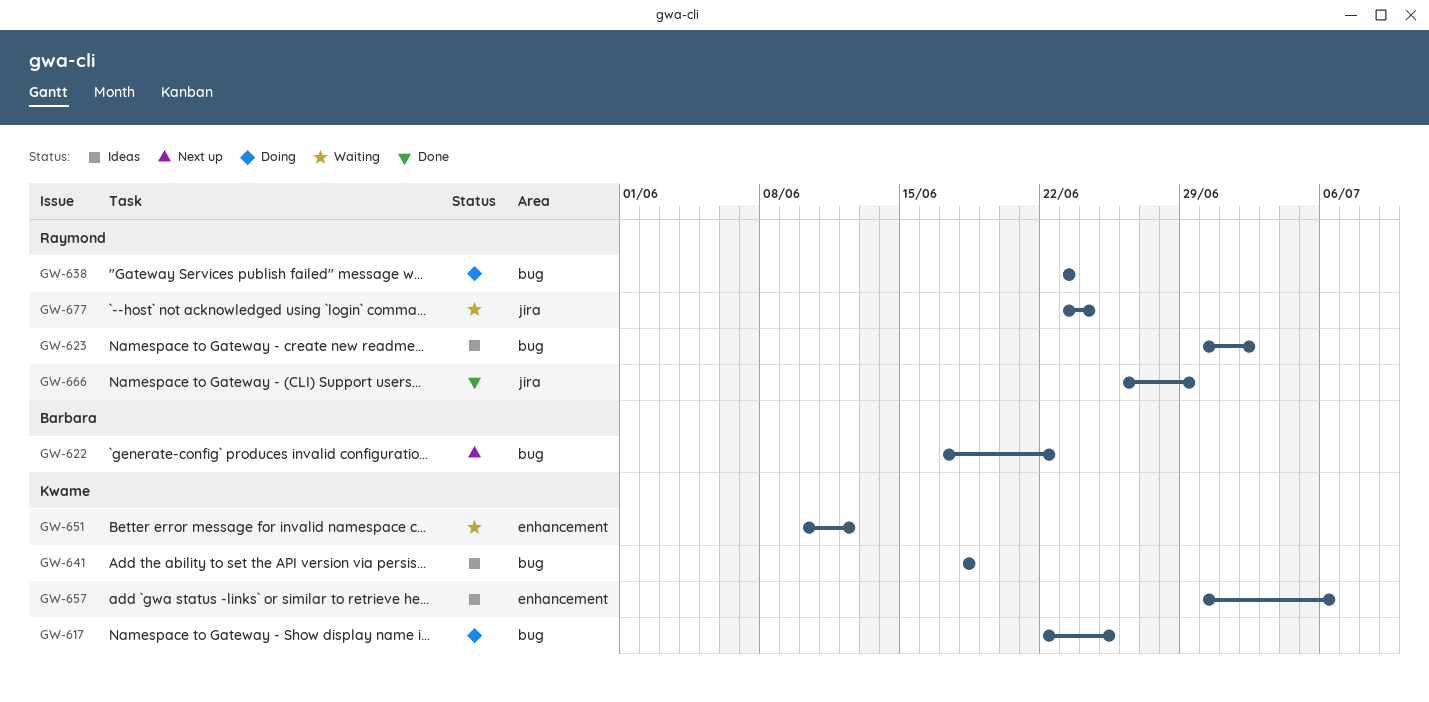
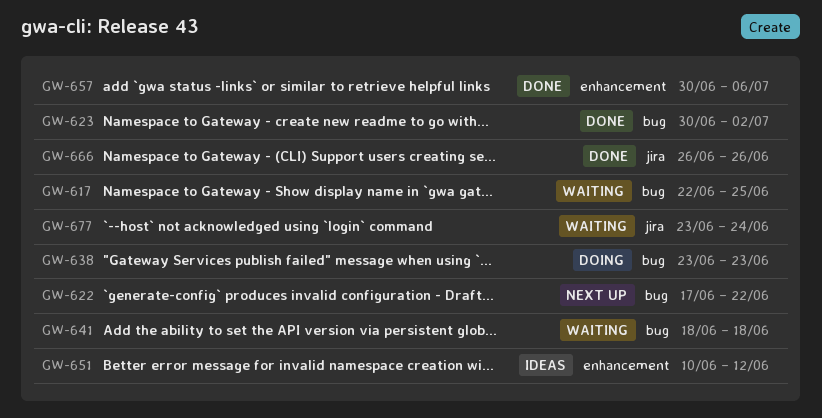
GW-617, status: Doing -> Waiting
GW-623, status: Ideas -> Done
GW-641, status: Ideas -> Waiting
GW-651, status: Waiting -> Ideas
GW-657, status: Ideas -> Done
GW-666, due: Jun 29 -> Jun 26

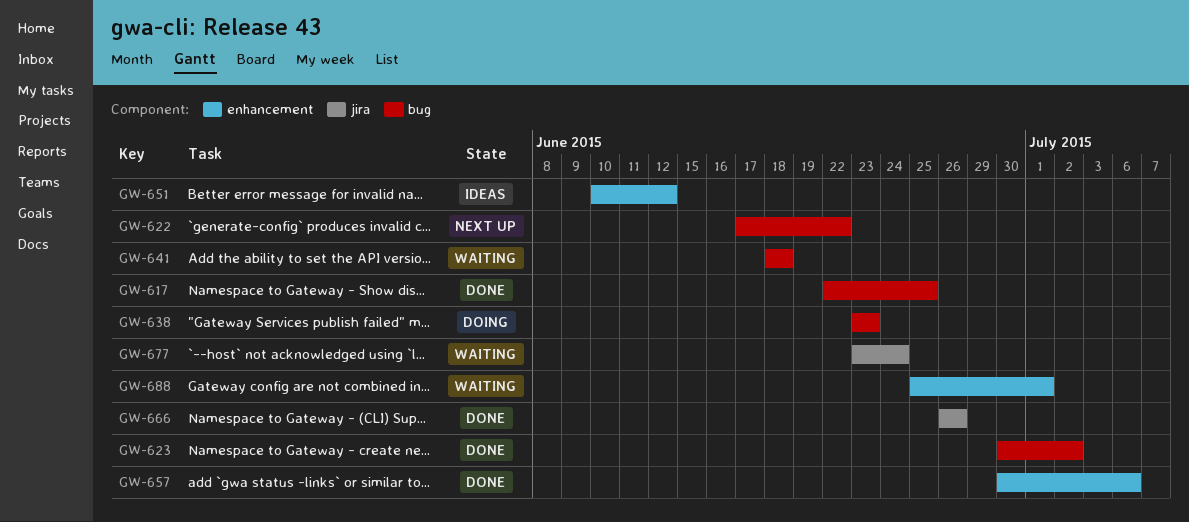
GW-617, status: Waiting -> Done
GW-688: none -> present

